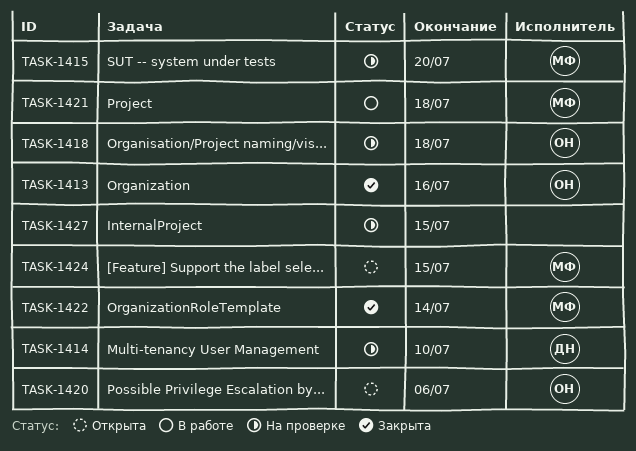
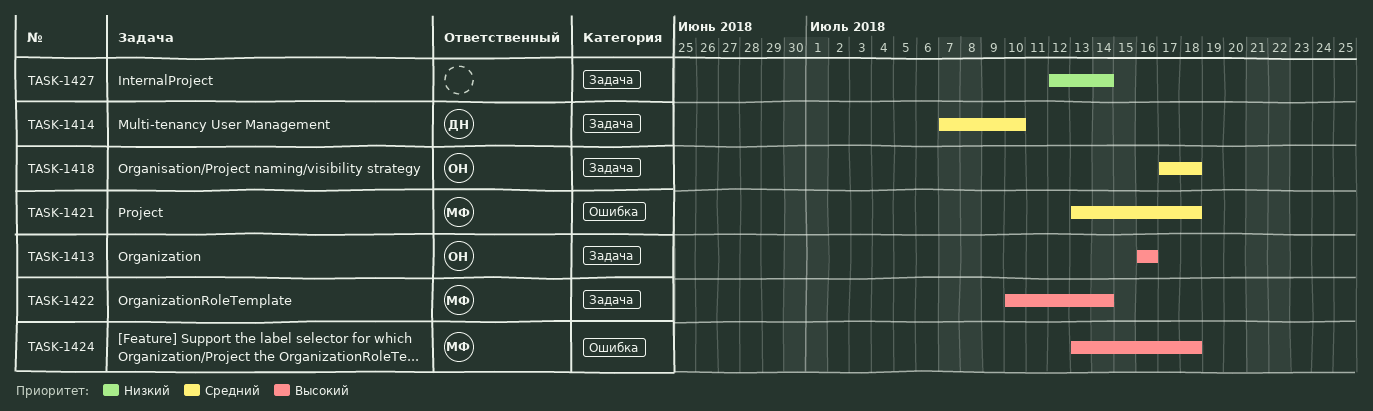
TASK-1415: present -> none
TASK-1420: present -> none
TASK-1424, due: Jul 15 -> Jul 18
TASK-1427, due: Jul 15 -> Jul 14

